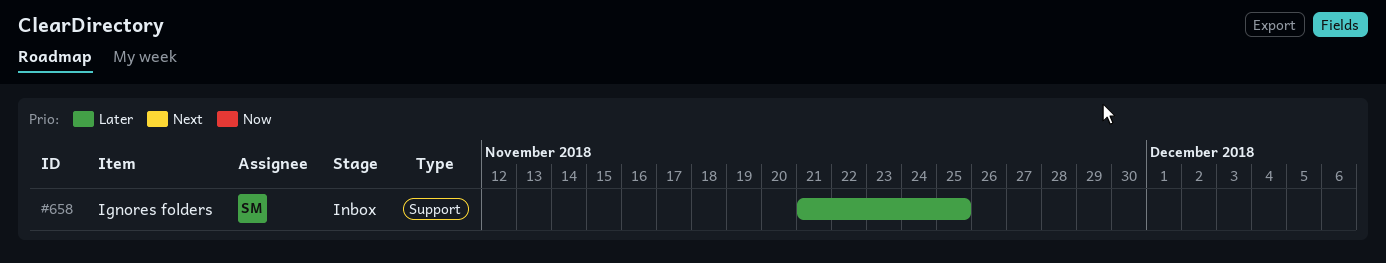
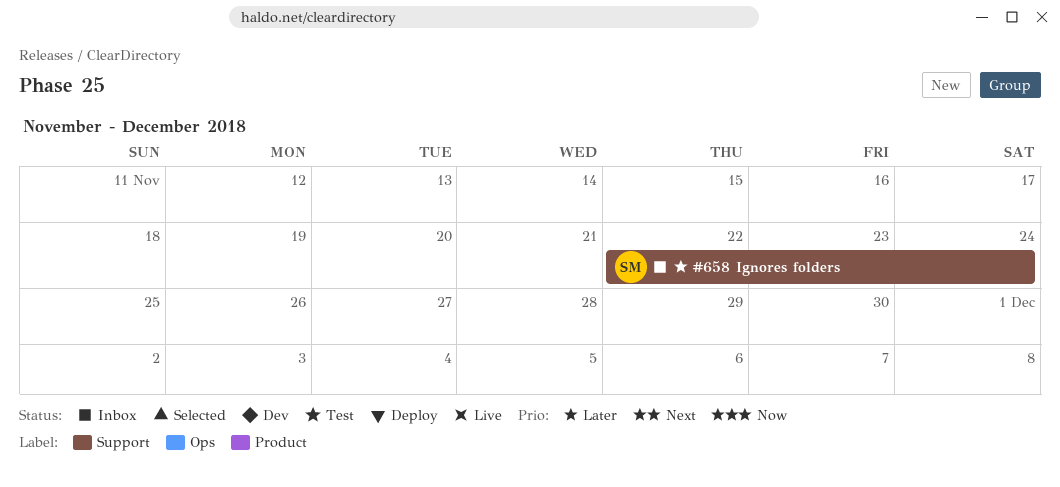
#658, start: Nov 21 -> Nov 22
#658, due: Nov 25 -> Nov 24

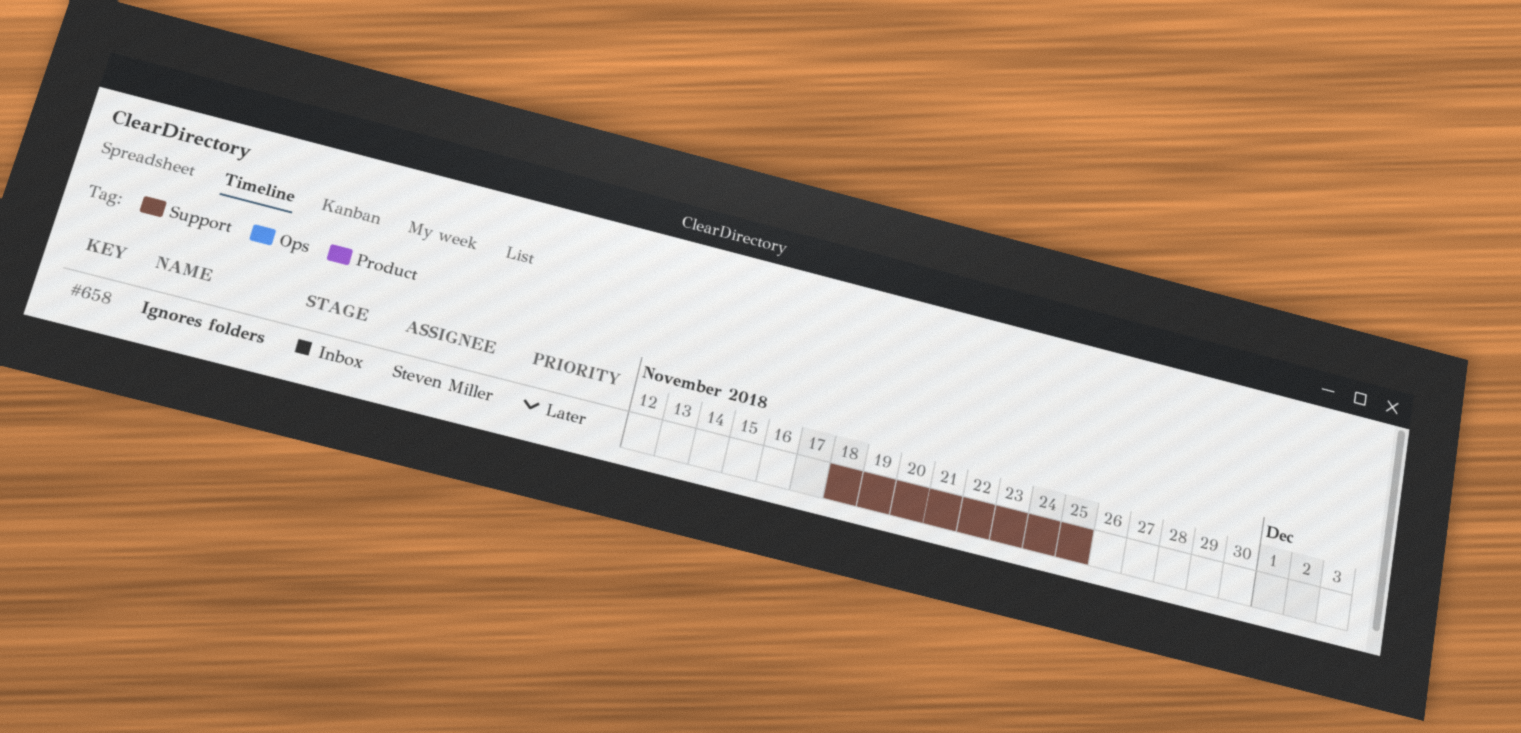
#658, start: Nov 22 -> Nov 18
#658, due: Nov 24 -> Nov 25

